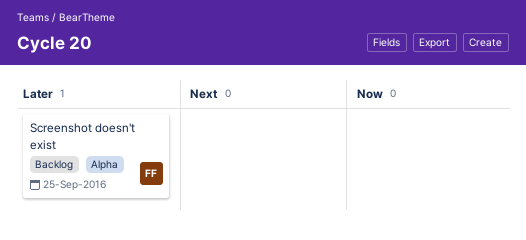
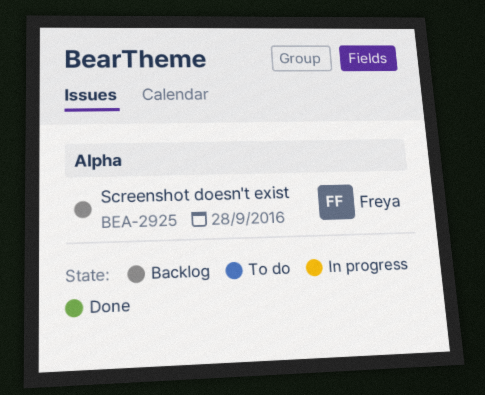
Screenshot doesn't exist, due: Sep 25 -> Sep 28

